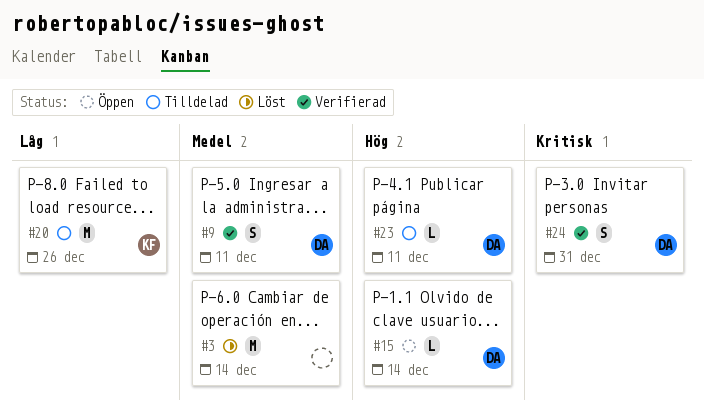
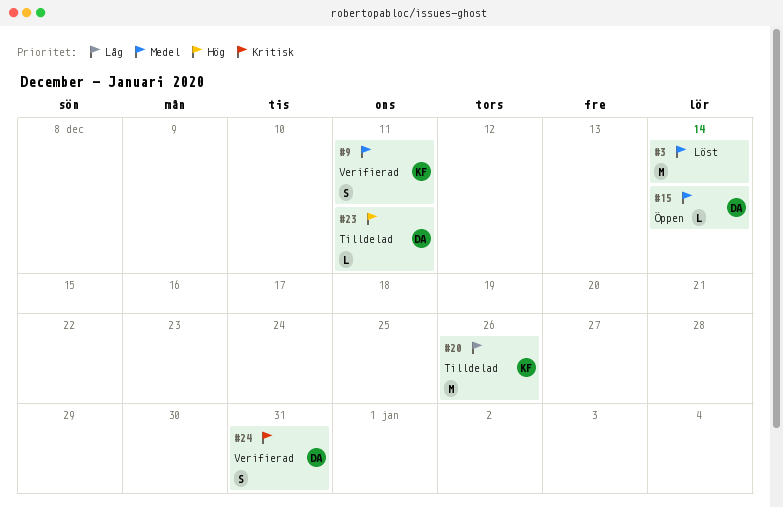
#9, owner: DA -> KF
#15, priority: Hög -> Medel

